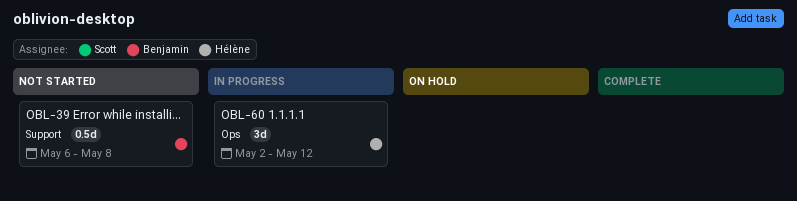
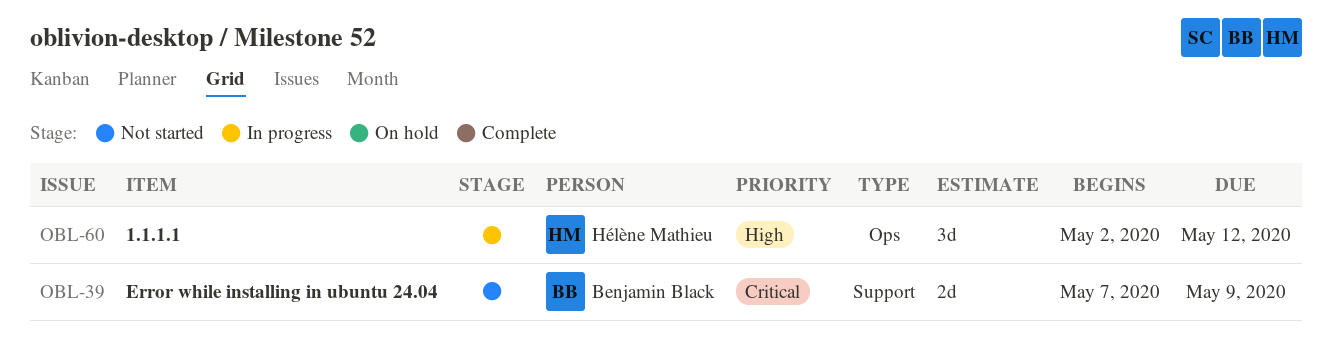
OBL-39, estimate: 0.5d -> 2d
OBL-39, start: May 6 -> May 7
OBL-39, due: May 8 -> May 9

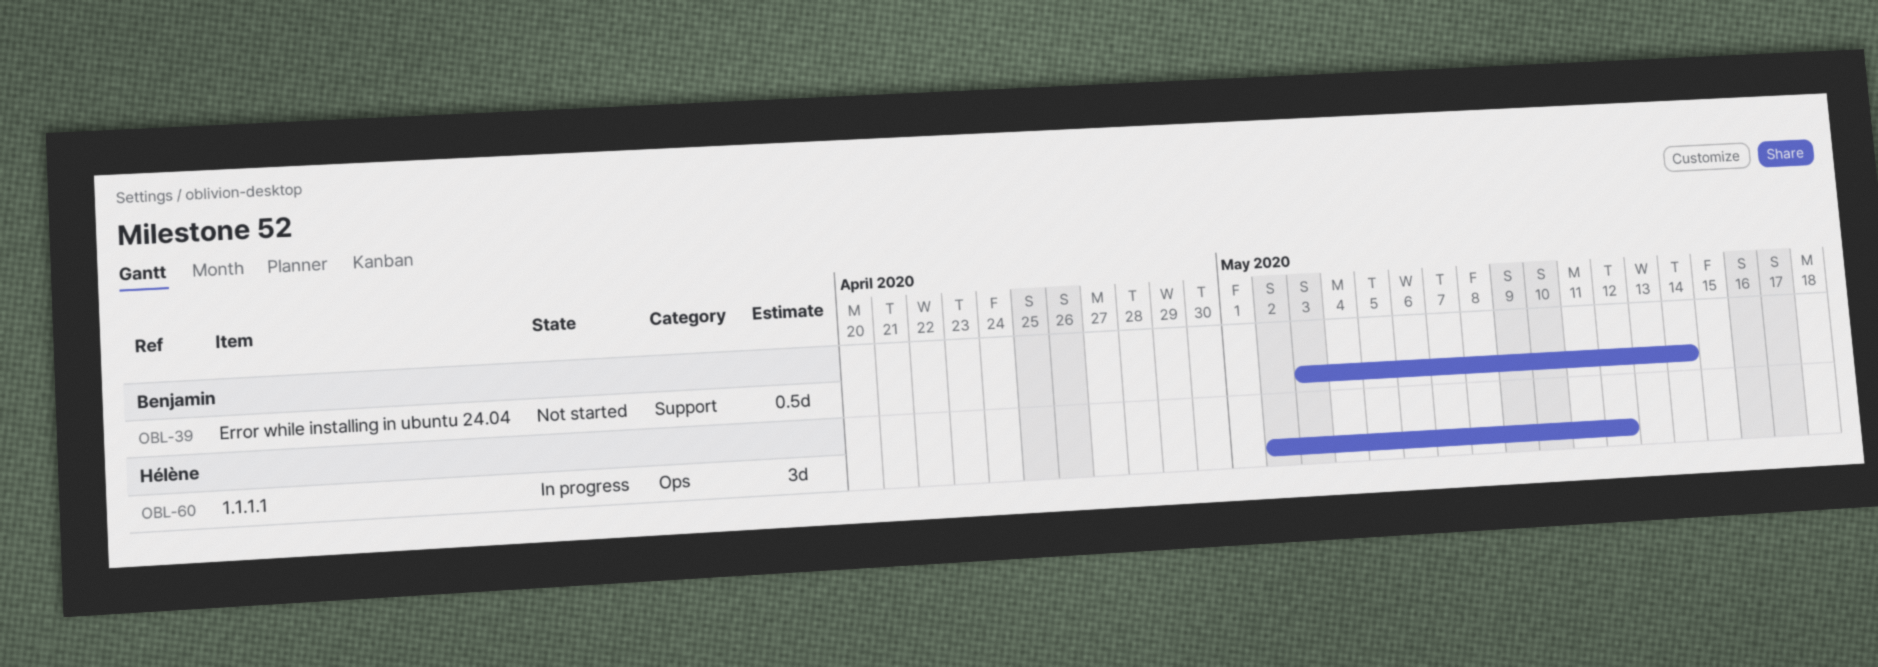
OBL-39, estimate: 2d -> 0.5d
OBL-39, start: May 7 -> May 3
OBL-39, due: May 9 -> May 14

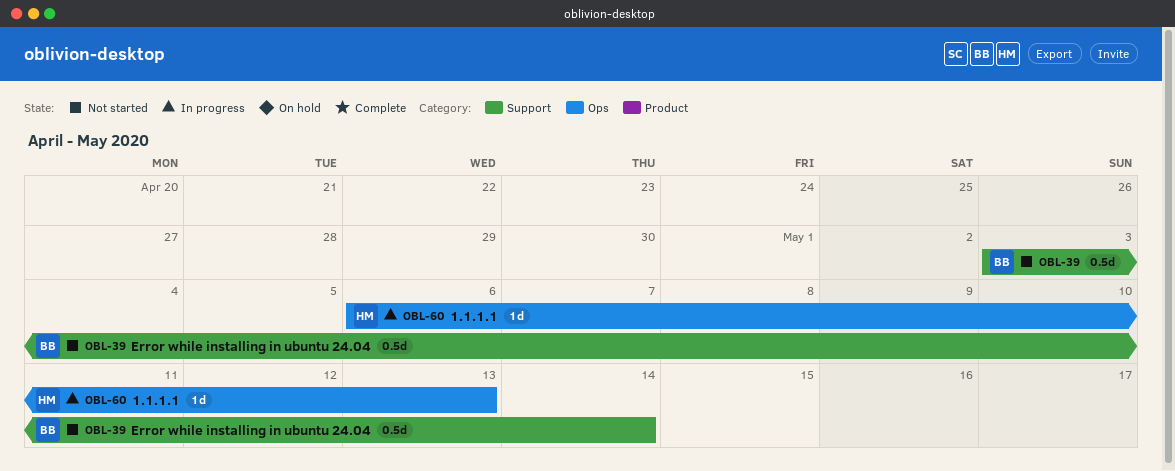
OBL-60, estimate: 3d -> 1d
OBL-60, start: May 2 -> May 6
OBL-60, due: May 12 -> May 13

